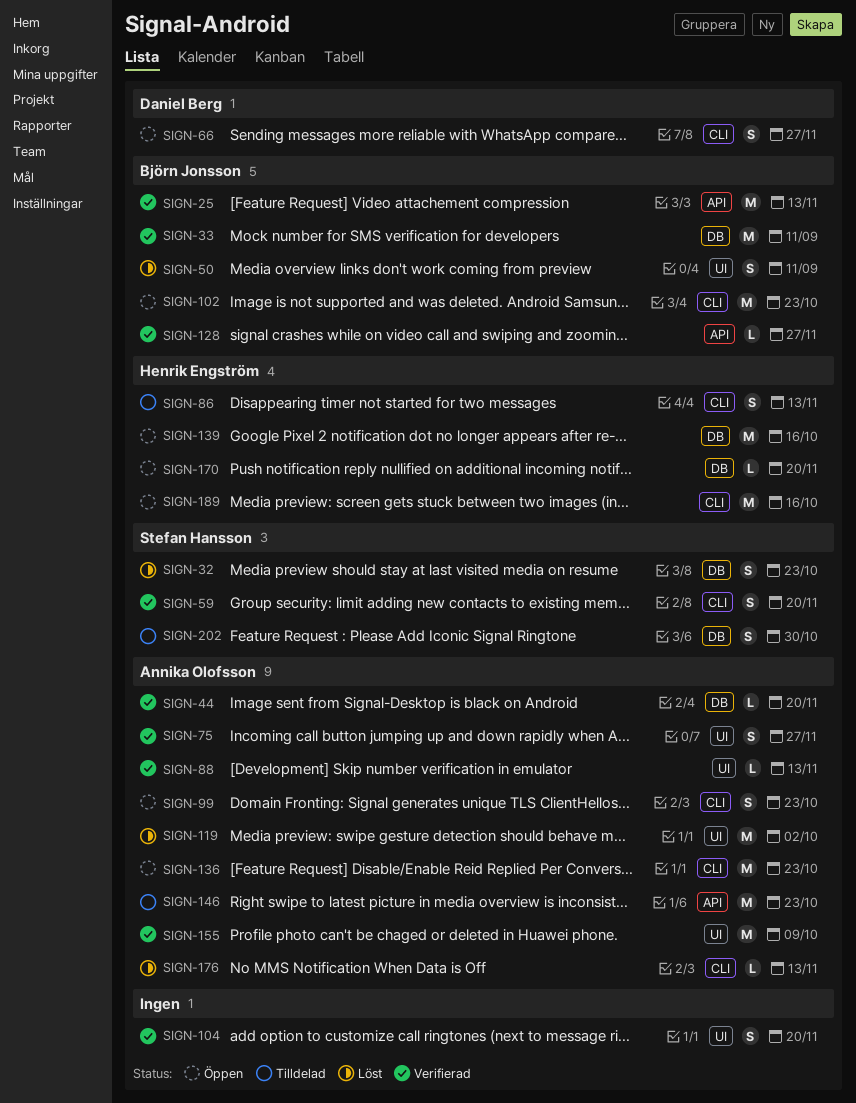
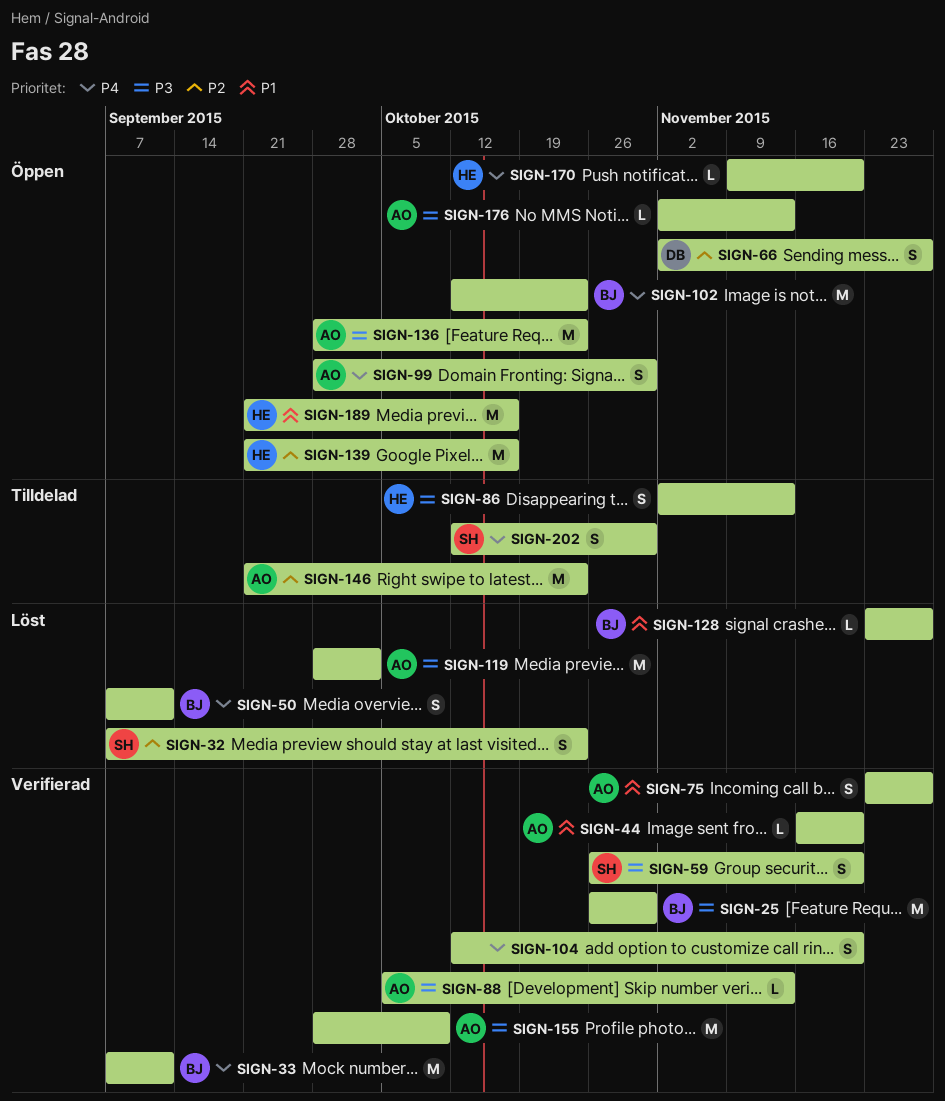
SIGN-25, due: Nov 13 -> Oct 30
SIGN-99, due: Oct 23 -> Oct 30
SIGN-128, status: Verifierad -> Löst
SIGN-176, status: Löst -> Öppen

